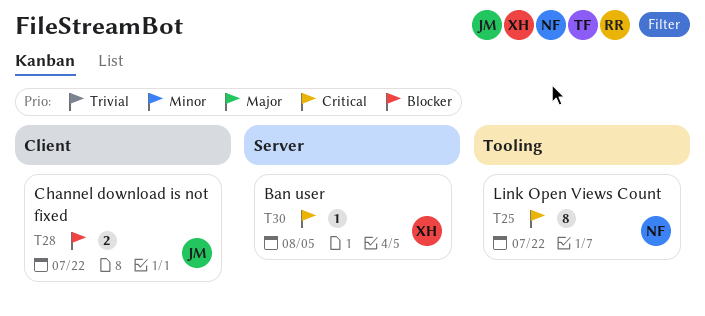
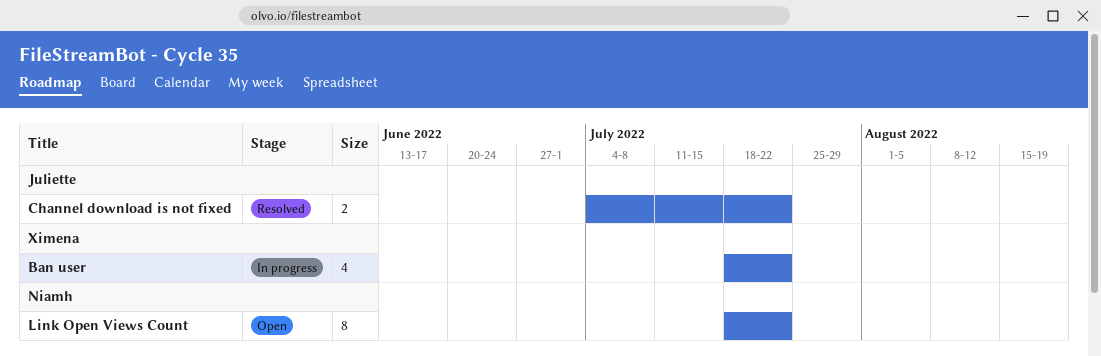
Ban user, estimate: 1 -> 4
Ban user, due: Aug 5 -> Jul 22

